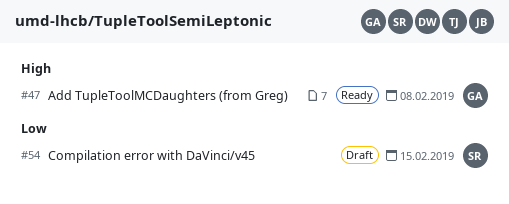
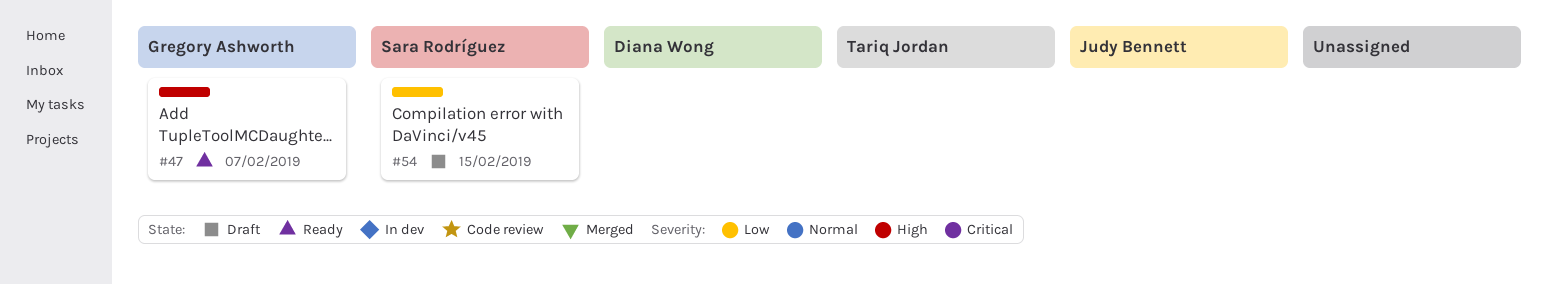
#47, due: Feb 8 -> Feb 7

